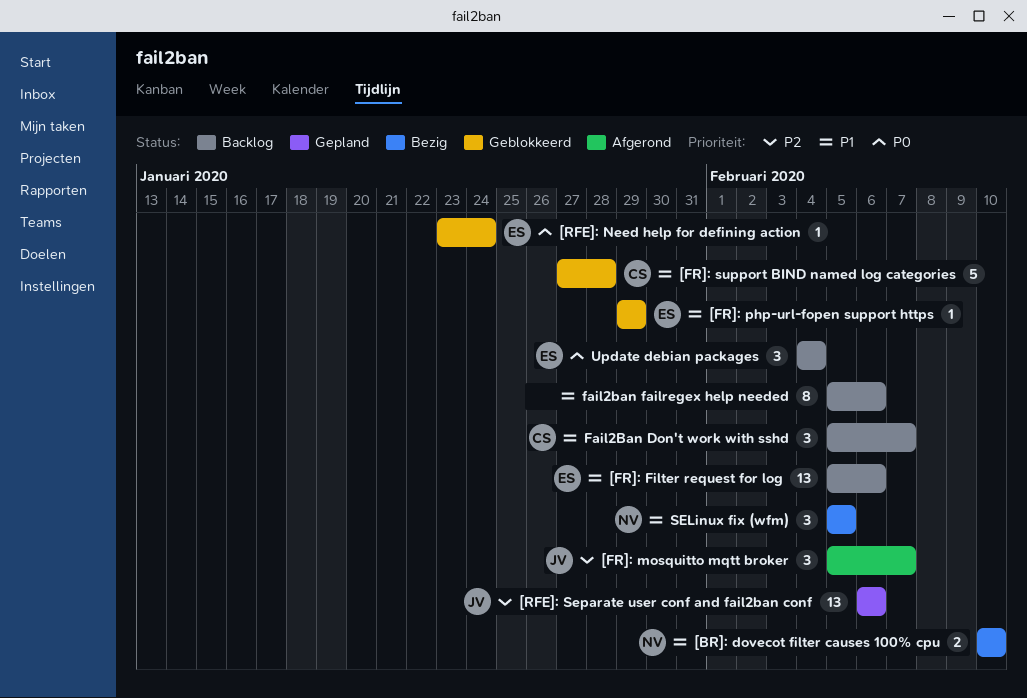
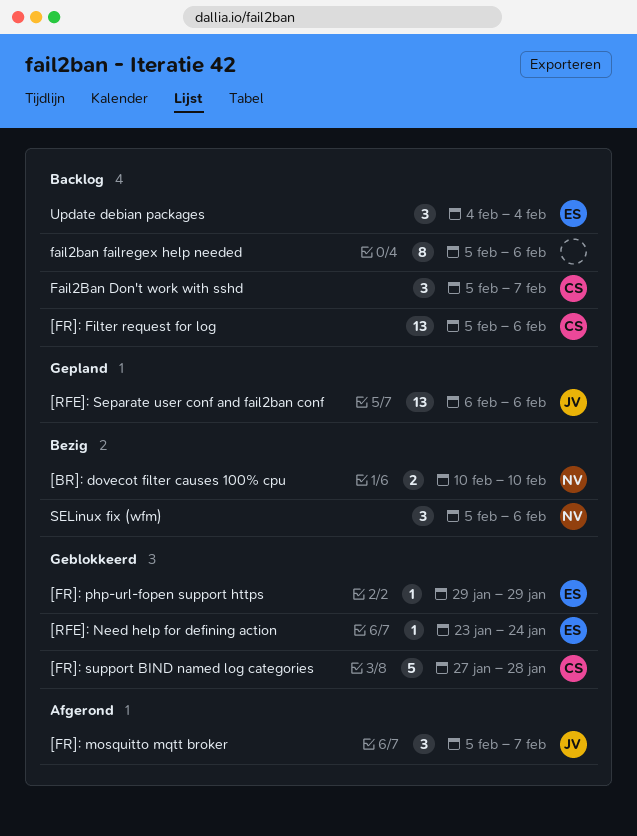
[FR]: Filter request for log, owner: ES -> CS
SELinux fix (wfm), due: Feb 5 -> Feb 6

